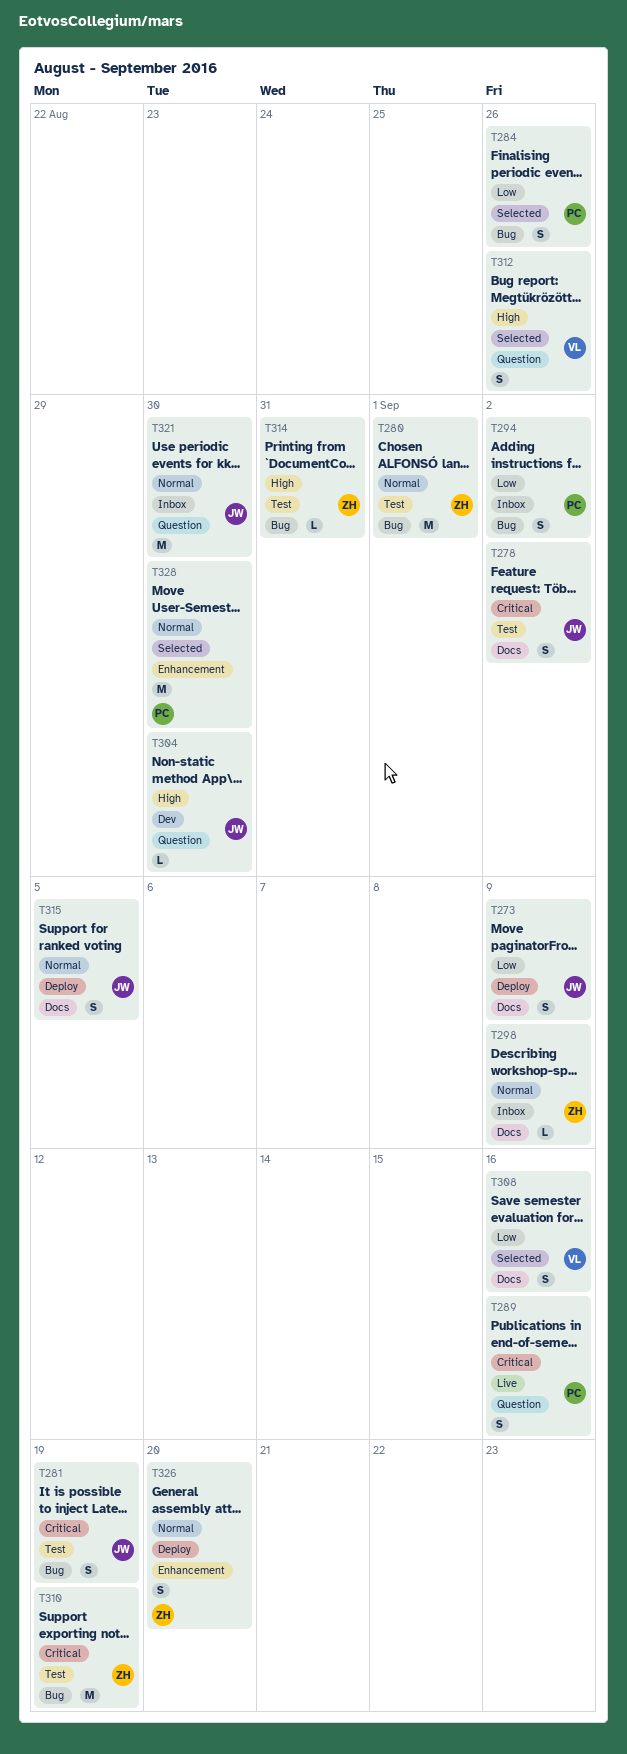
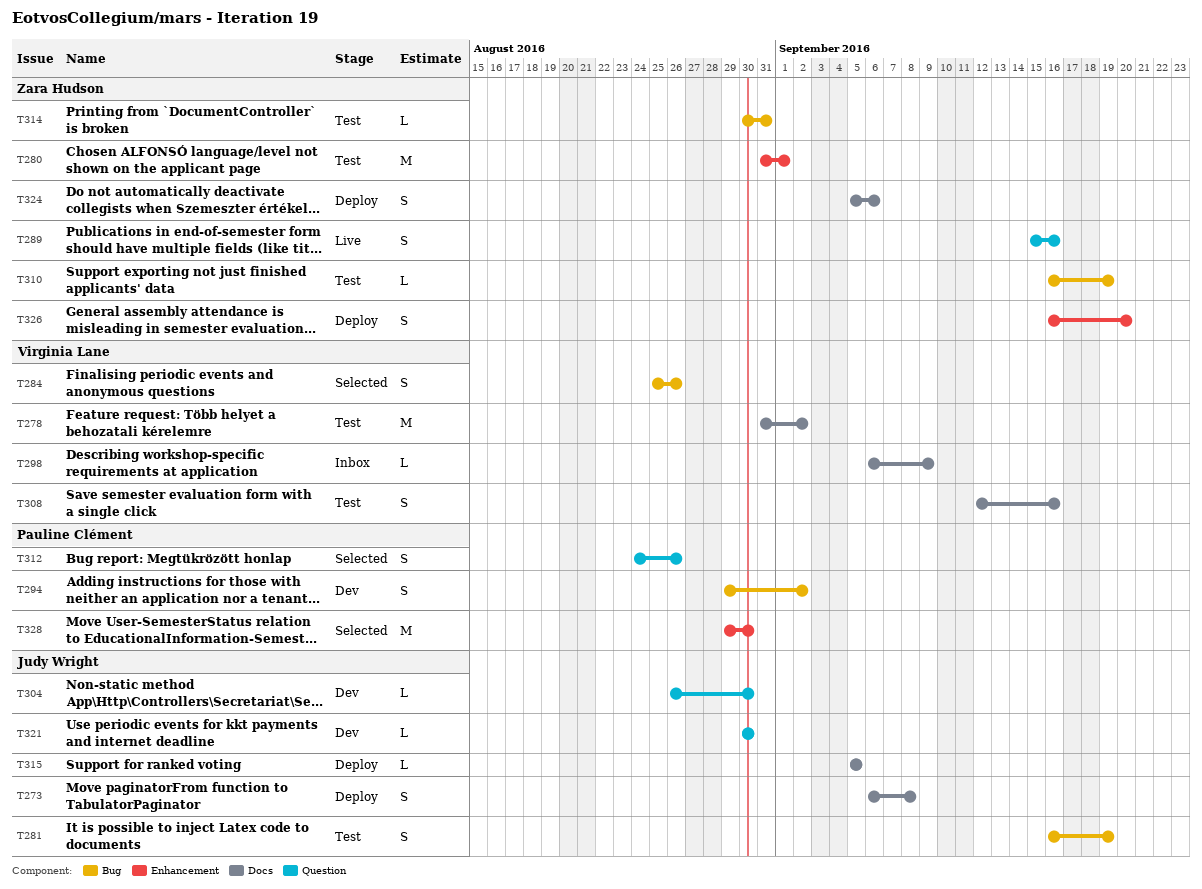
T273, due: Sep 9 -> Sep 8
T278, owner: Judy Wright -> Virginia Lane
T278, estimate: S -> M
T280, label: Bug -> Enhancement
T284, owner: Pauline Clément -> Virginia Lane
T289, owner: Pauline Clément -> Zara Hudson
T294, status: Inbox -> Dev
T298, owner: Zara Hudson -> Virginia Lane
T308, status: Selected -> Test
T310, estimate: M -> L
T312, owner: Virginia Lane -> Pauline Clément
T315, estimate: S -> L
T321, status: Inbox -> Dev
T321, estimate: M -> L
T324: none -> present

